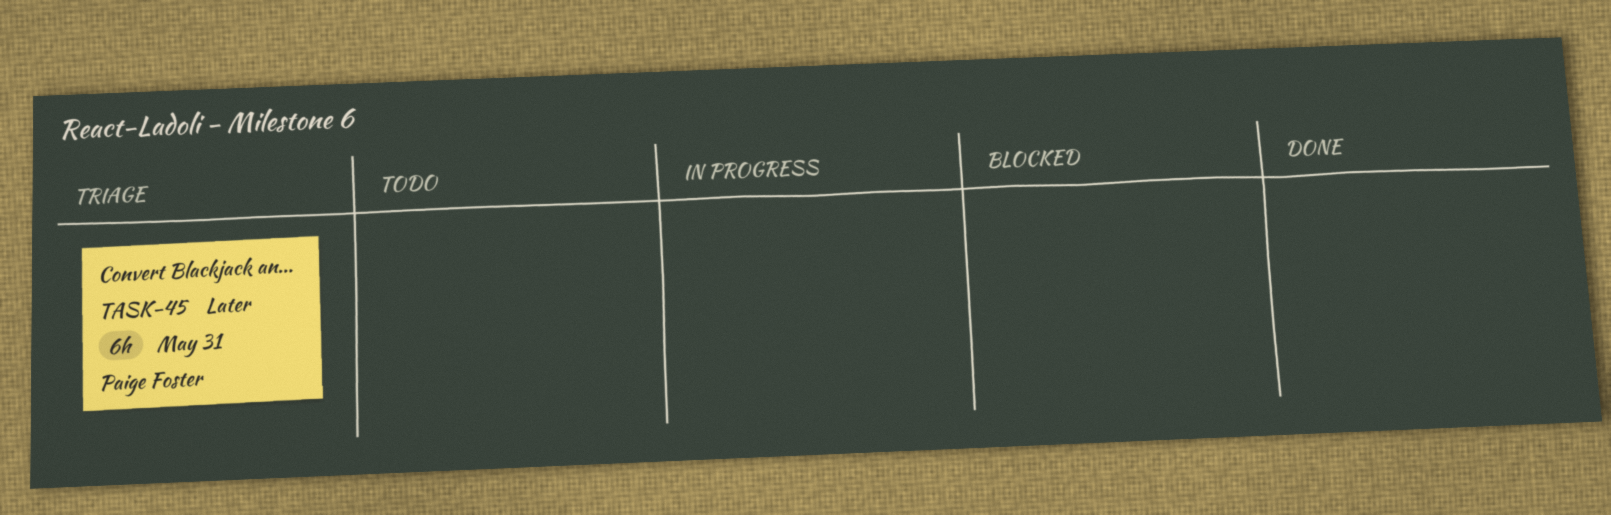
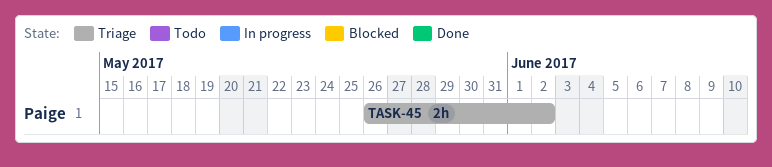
TASK-45, estimate: 6h -> 2h
TASK-45, due: May 31 -> Jun 2

